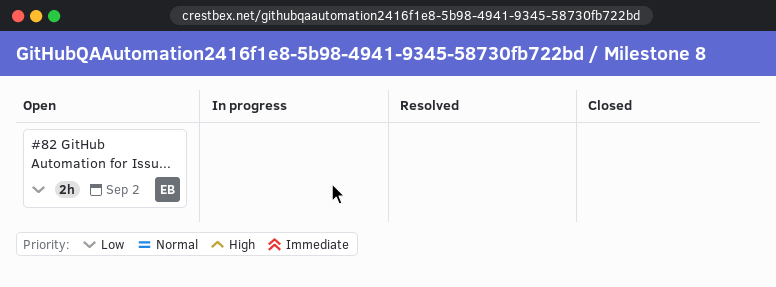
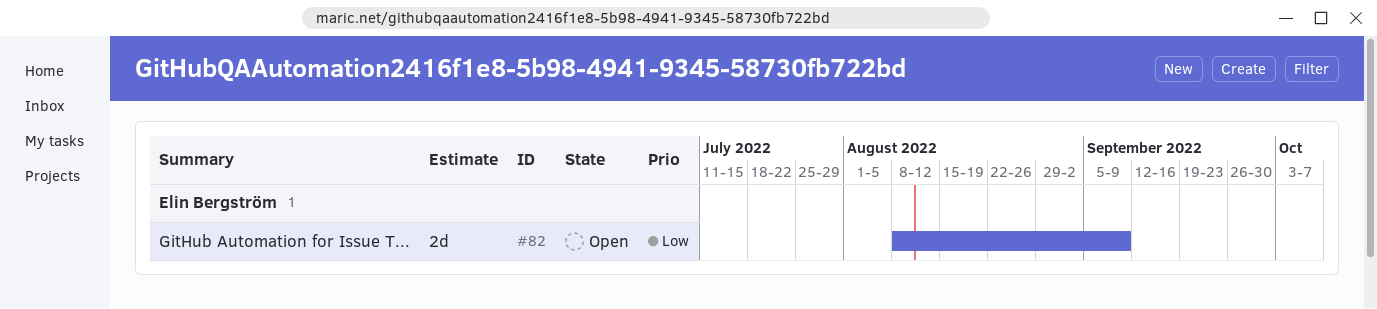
#82, estimate: 2h -> 2d
#82, due: Sep 2 -> Sep 9

